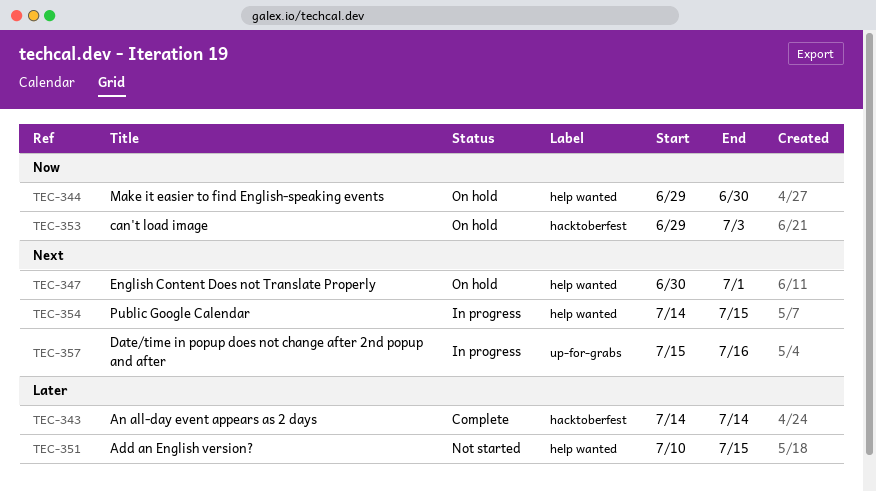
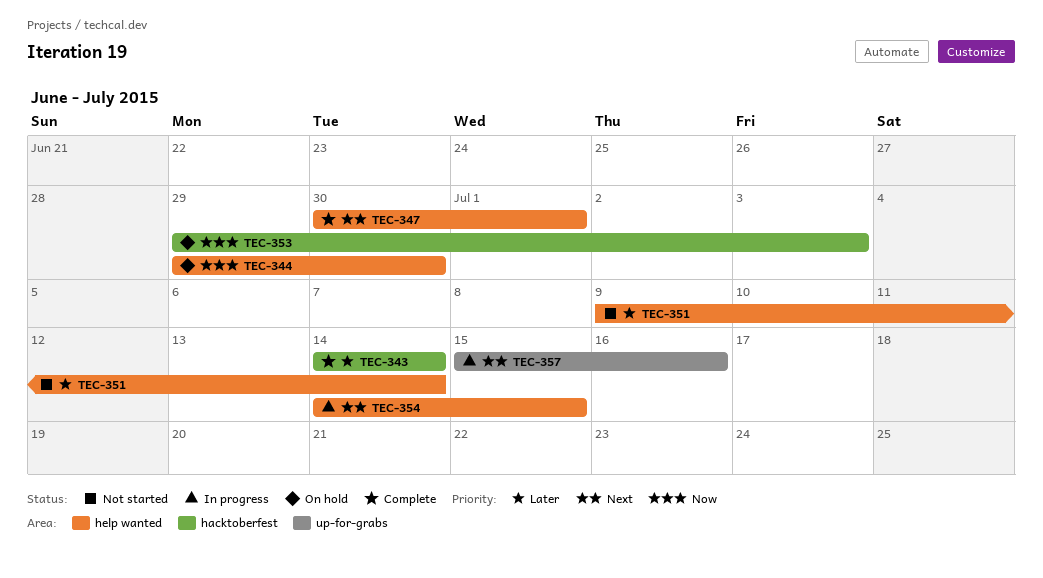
TEC-347, status: On hold -> Complete
TEC-351, start: Jul 10 -> Jul 9
TEC-351, due: Jul 15 -> Jul 14

